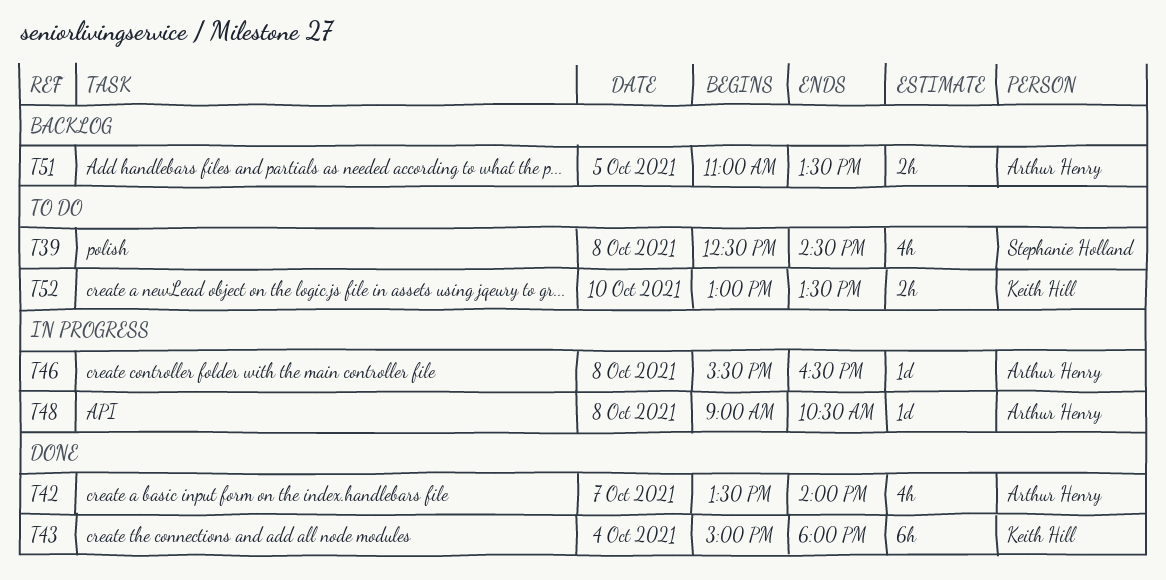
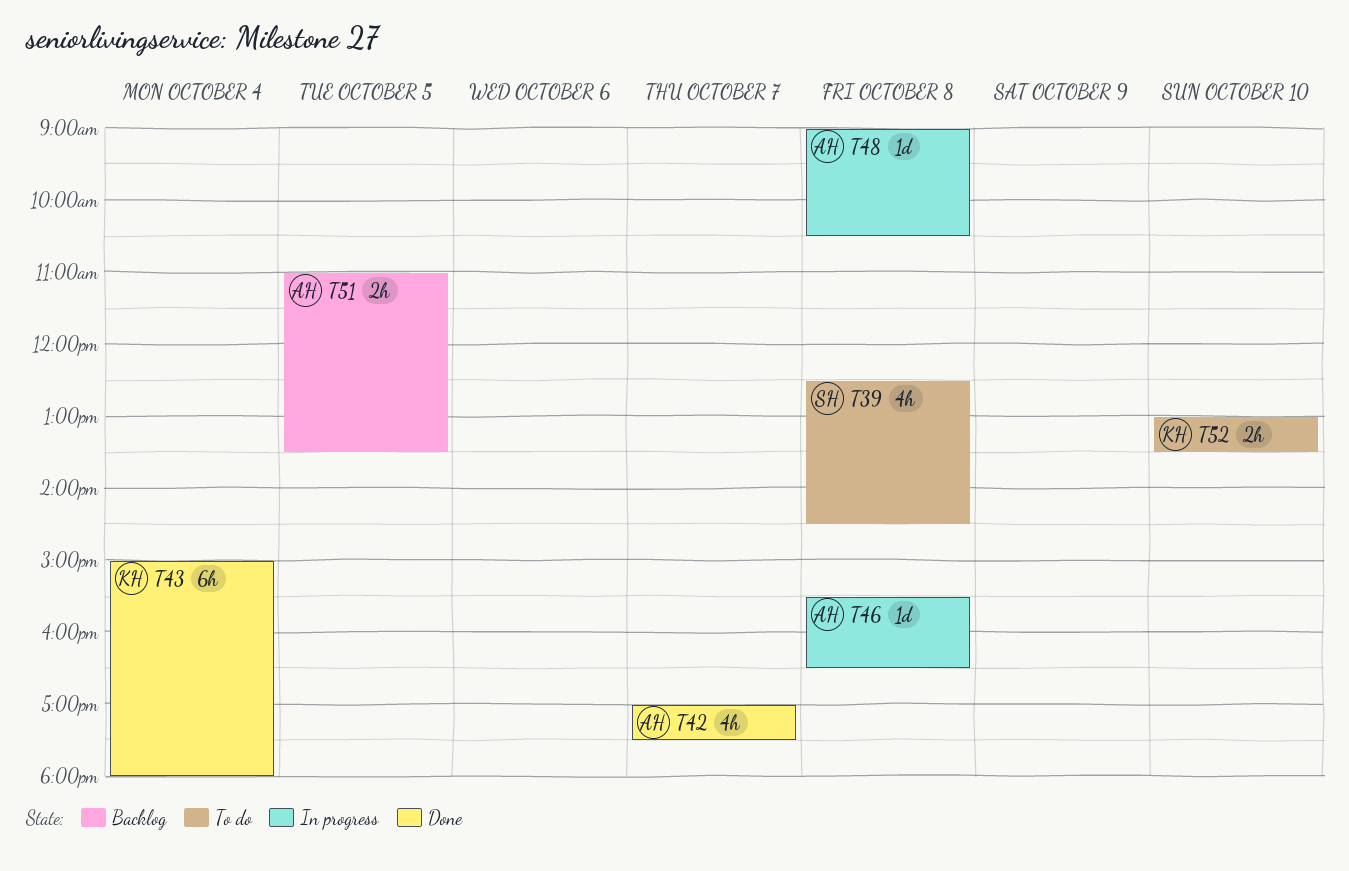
T42, begins: 13:30 -> 17:00
T42, ends: 14:00 -> 17:30

